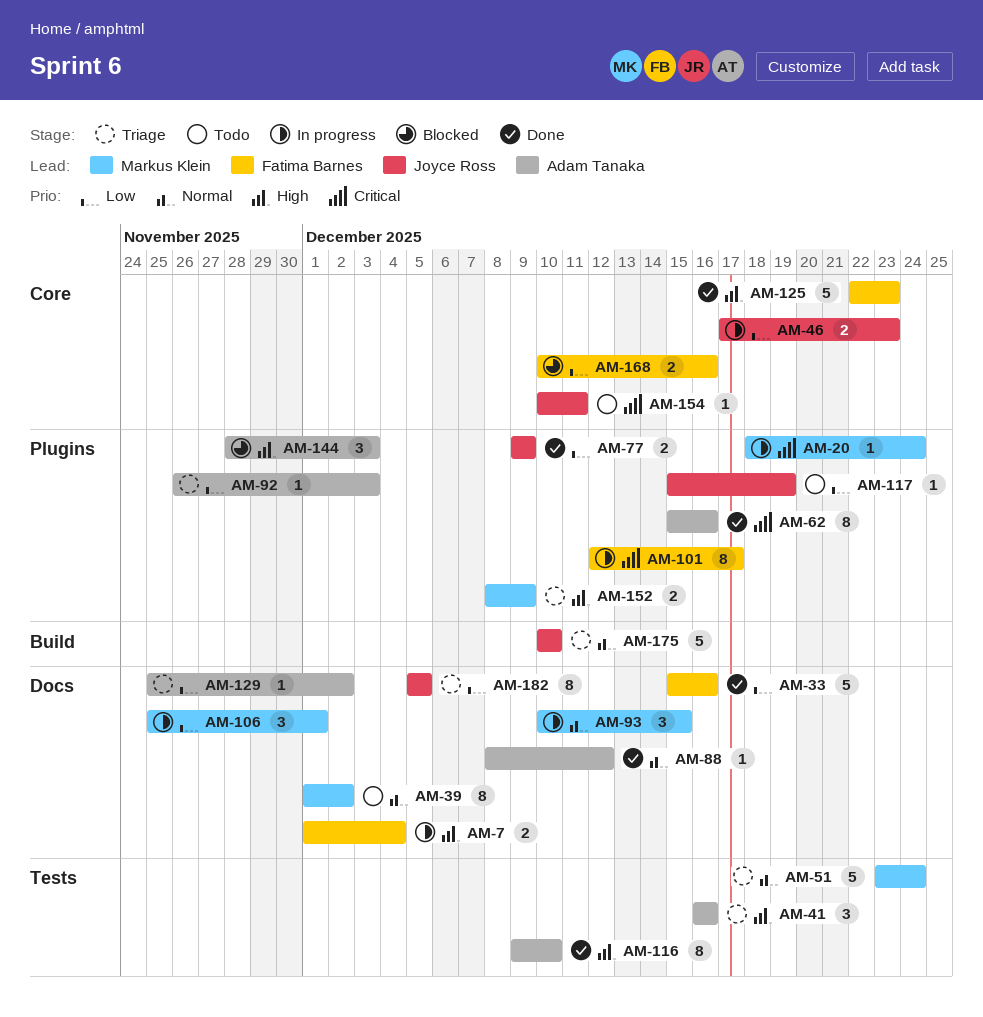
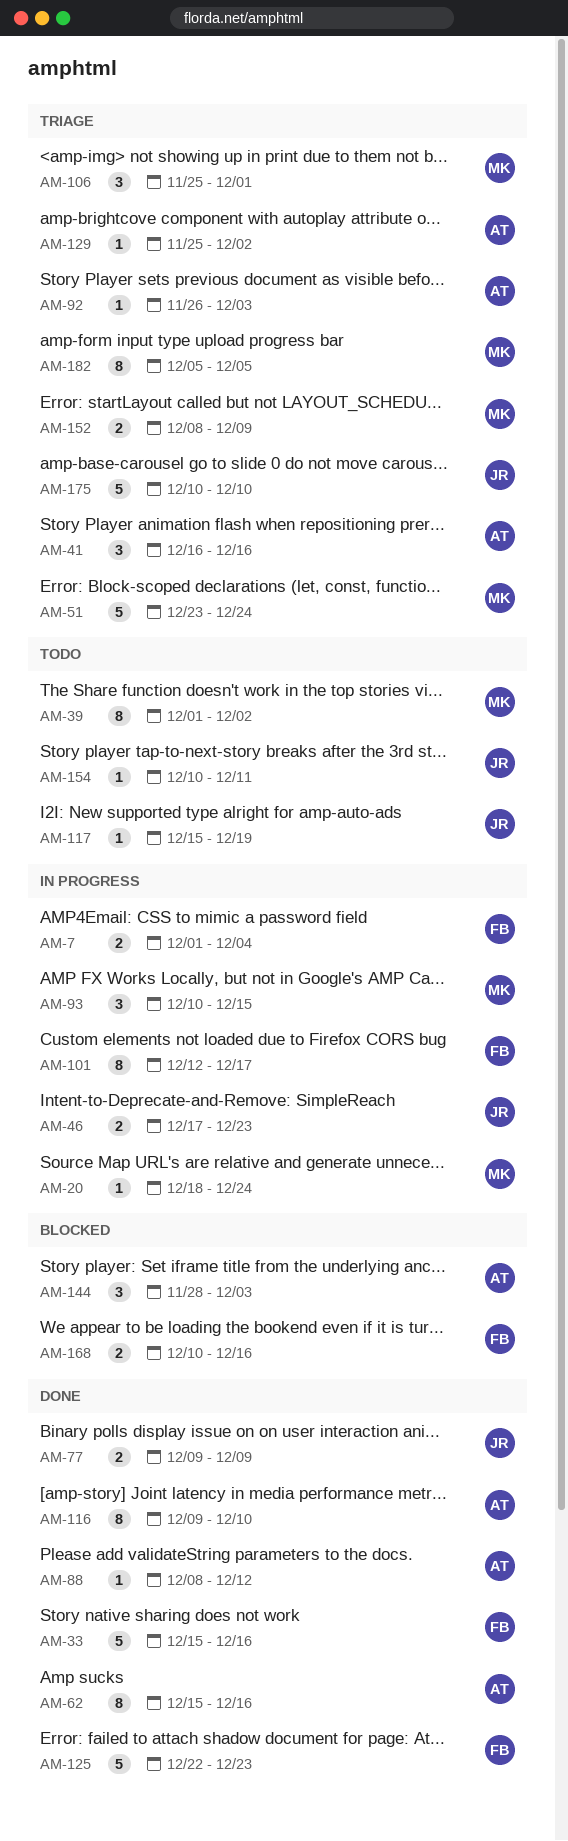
AM-106, status: In progress -> Triage
AM-182, owner: Joyce Ross -> Markus Klein

